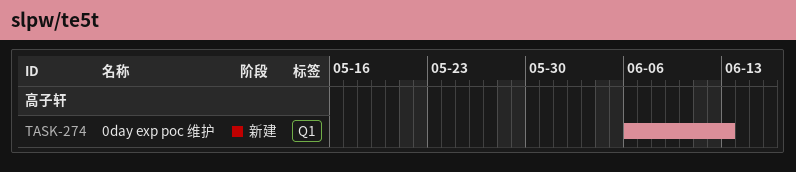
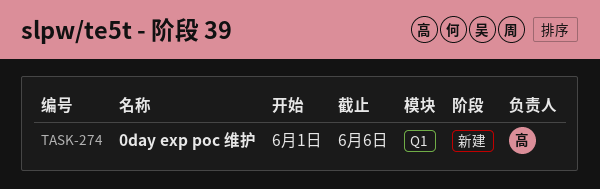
TASK-274, start: Jun 6 -> Jun 1
TASK-274, due: Jun 13 -> Jun 6

